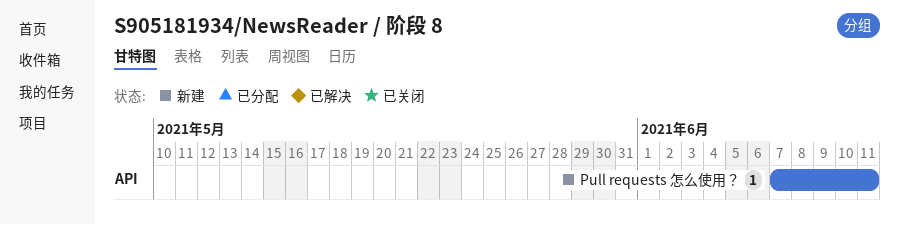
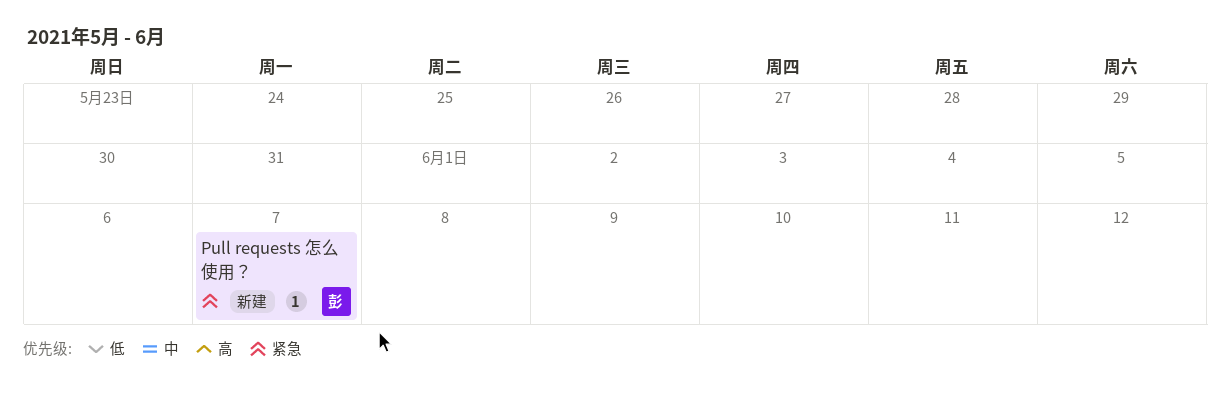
Pull requests 怎么使用？, due: Jun 11 -> Jun 7

